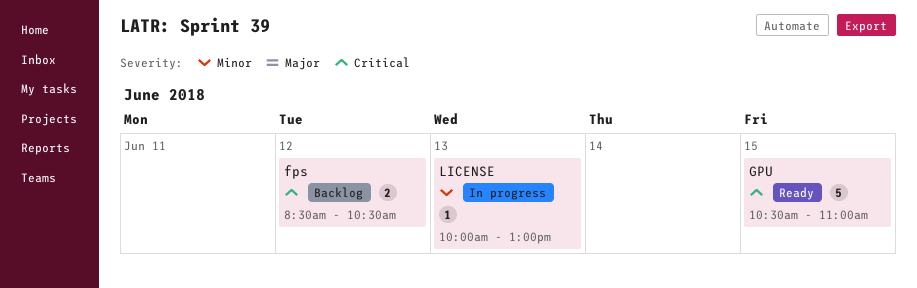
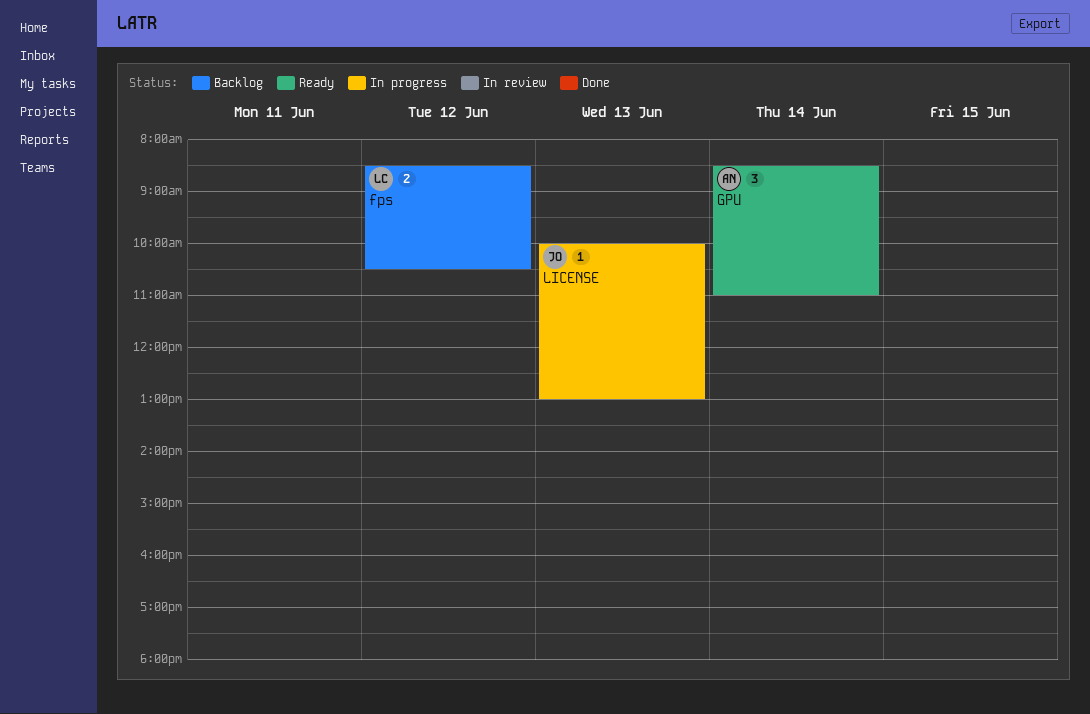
GPU, estimate: 5 -> 3
GPU, day: Jun 15 -> Jun 14
GPU, begins: 10:30 -> 08:30

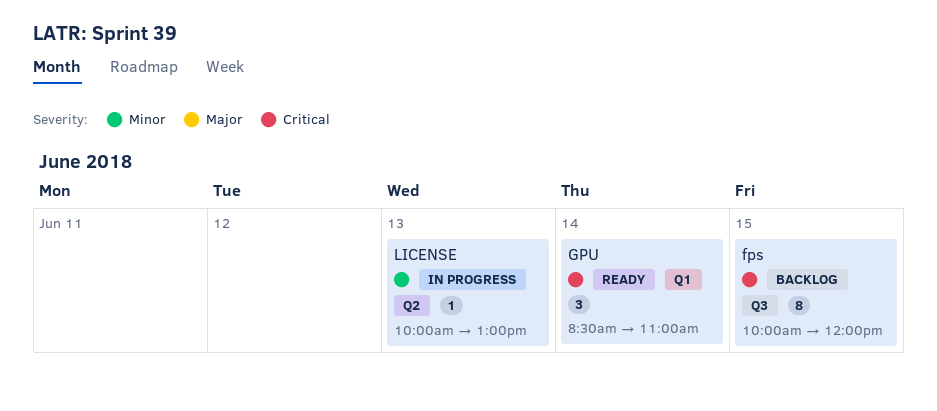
fps, estimate: 2 -> 8
fps, day: Jun 12 -> Jun 15
fps, begins: 08:30 -> 10:00
fps, ends: 10:30 -> 12:00

